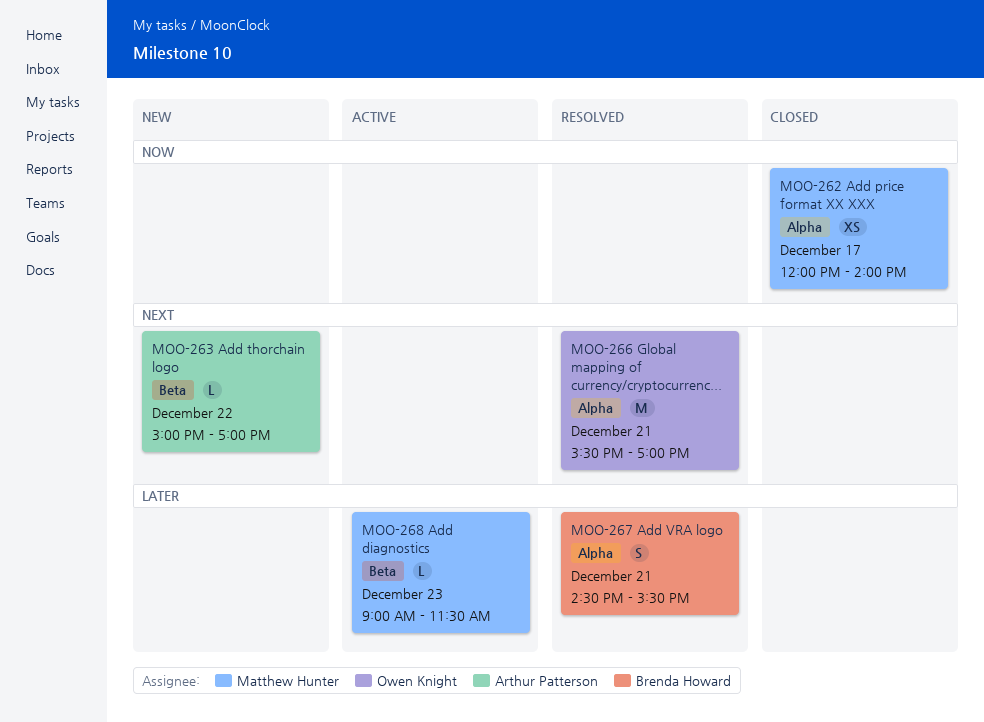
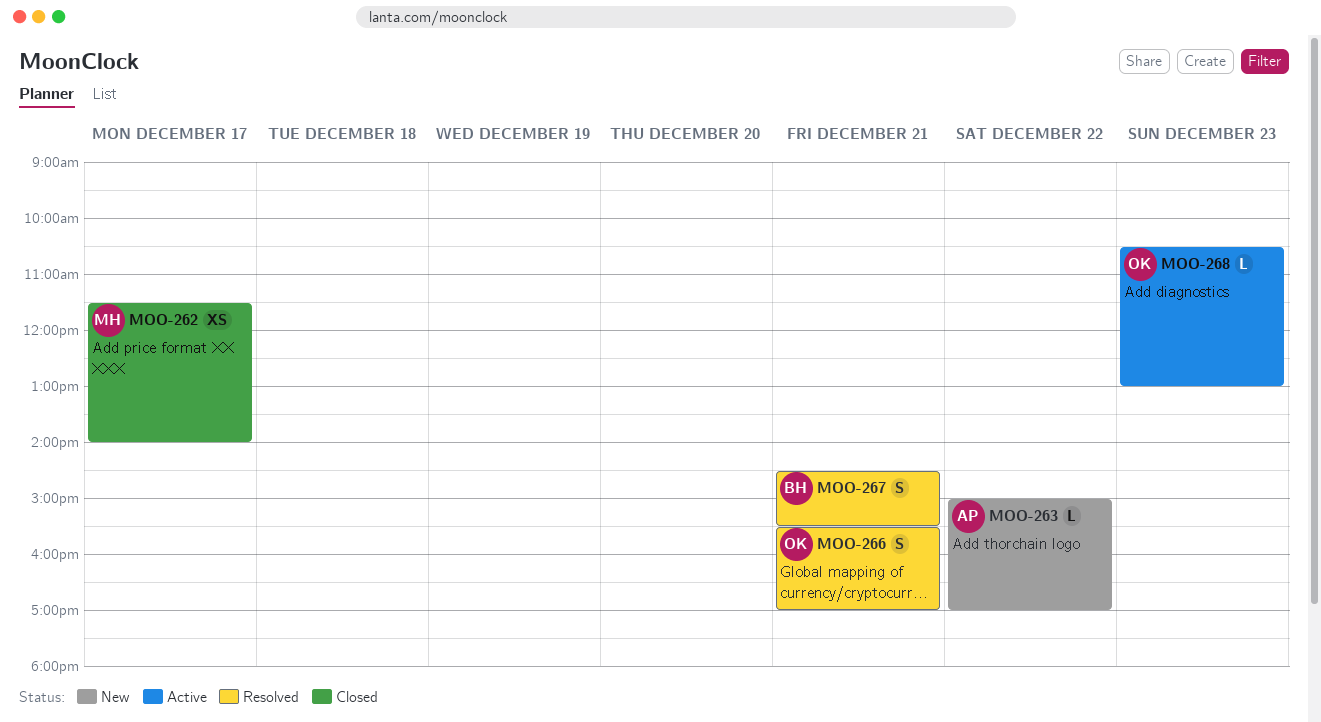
MOO-262, begins: 12:00 -> 11:30
MOO-266, estimate: M -> S
MOO-268, owner: Matthew Hunter -> Owen Knight
MOO-268, begins: 09:00 -> 10:30
MOO-268, ends: 11:30 -> 13:00

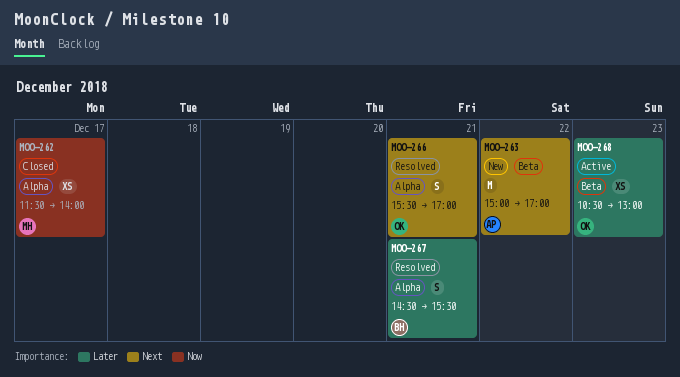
MOO-263, estimate: L -> M
MOO-268, estimate: L -> XS

